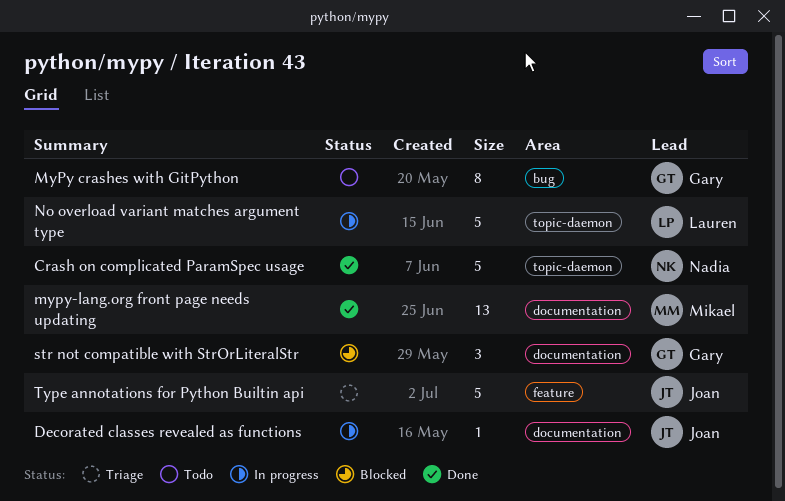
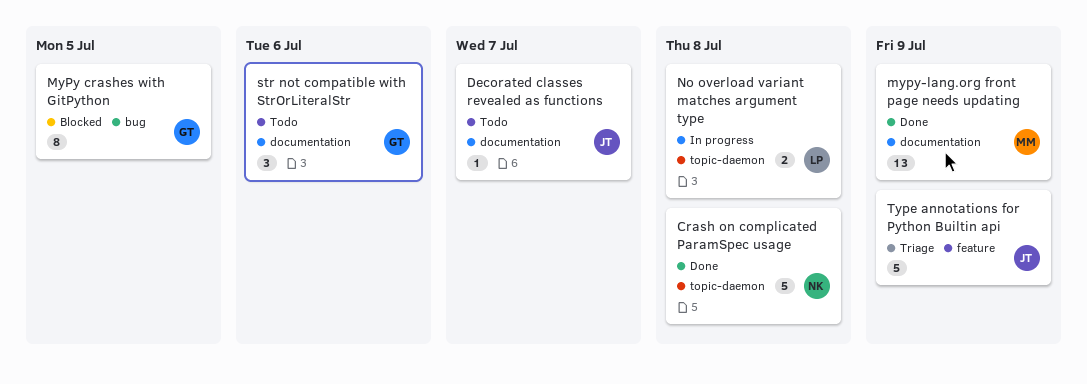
Decorated classes revealed as functions, status: In progress -> Todo
MyPy crashes with GitPython, status: Todo -> Blocked
No overload variant matches argument type, estimate: 5 -> 2
str not compatible with StrOrLiteralStr, status: Blocked -> Todo

